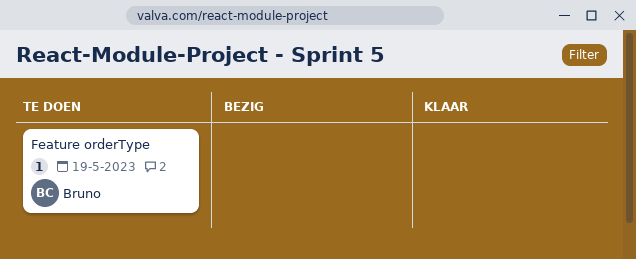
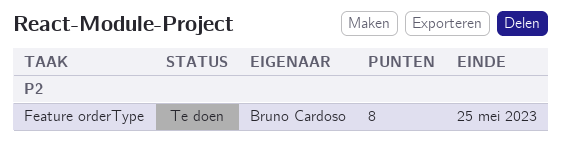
Feature orderType, estimate: 1 -> 8
Feature orderType, due: May 19 -> May 25

